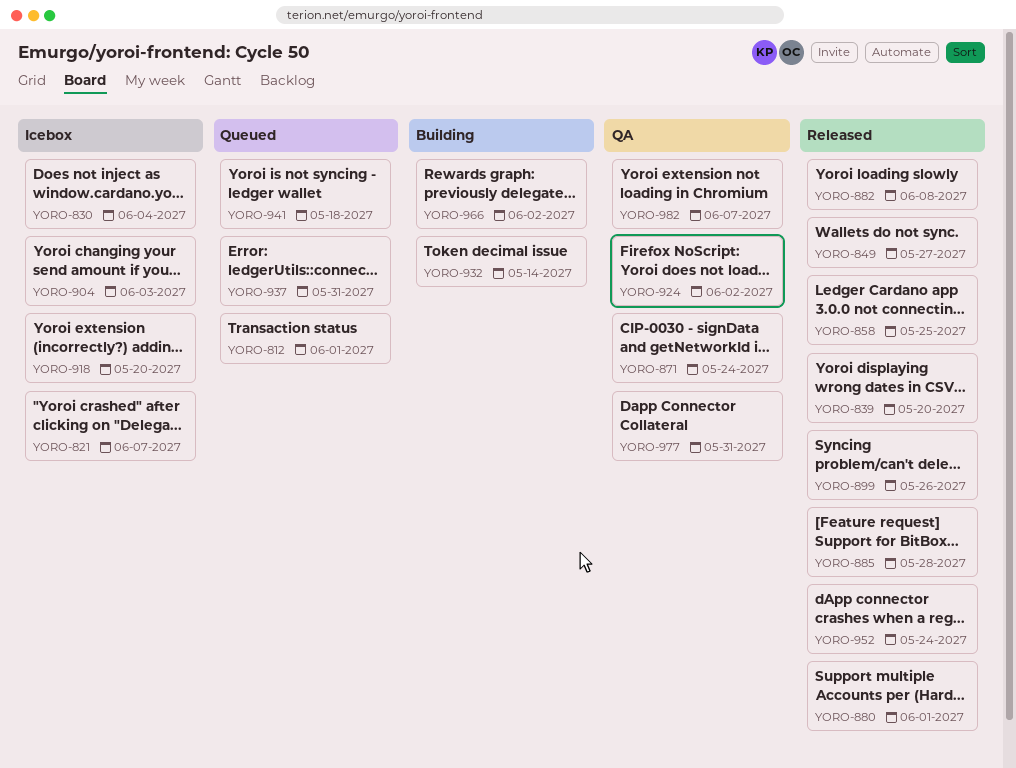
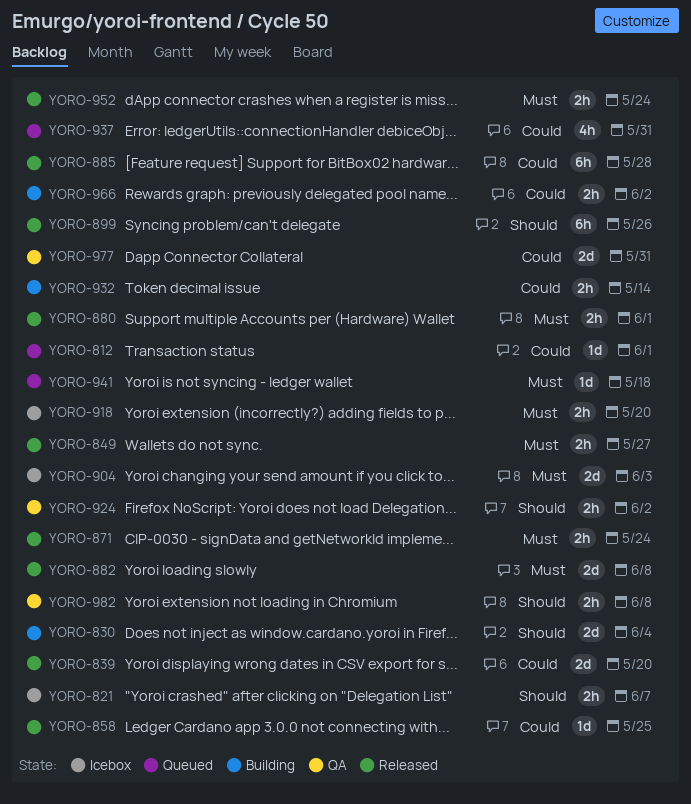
YORO-830, status: Icebox -> Building
YORO-871, status: QA -> Released
YORO-982, due: Jun 7 -> Jun 8

